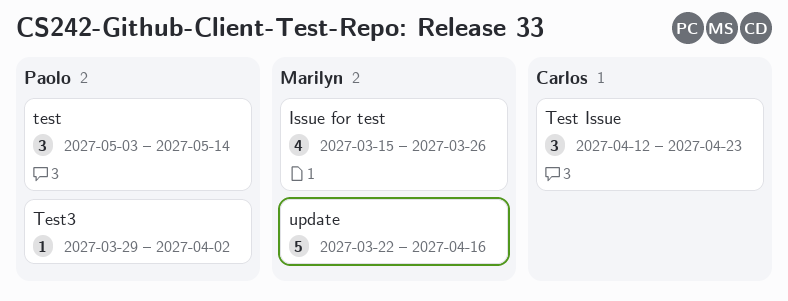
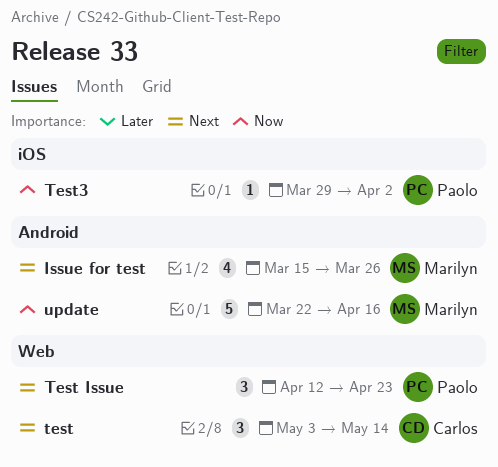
test, owner: Paolo -> Carlos
Test Issue, owner: Carlos -> Paolo

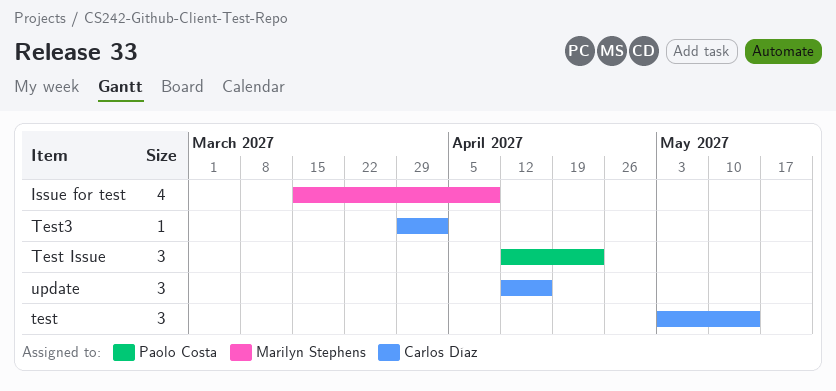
Issue for test, due: Mar 26 -> Apr 9
Test3, owner: Paolo Costa -> Carlos Díaz
update, owner: Marilyn Stephens -> Carlos Díaz
update, estimate: 5 -> 3
update, start: Mar 22 -> Apr 12

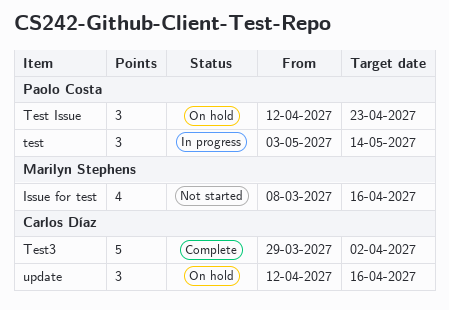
Issue for test, start: Mar 15 -> Mar 8
Issue for test, due: Apr 9 -> Apr 16
test, owner: Carlos Díaz -> Paolo Costa
Test3, estimate: 1 -> 5

